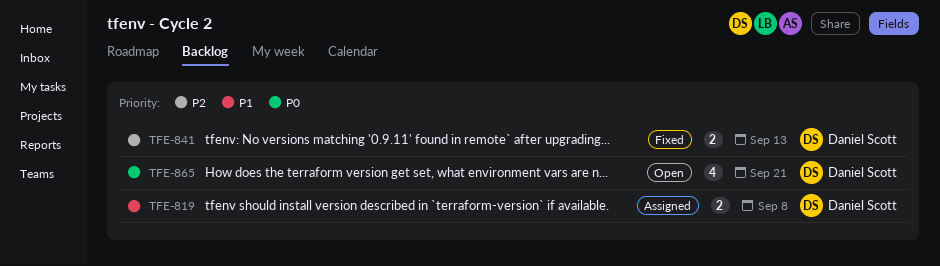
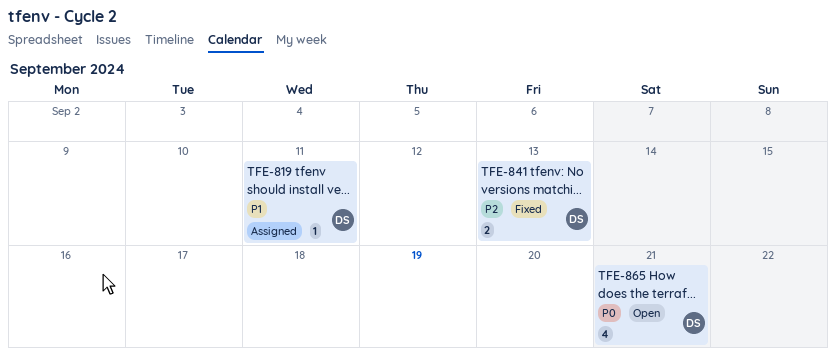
TFE-819, estimate: 2 -> 1
TFE-819, due: Sep 8 -> Sep 11

